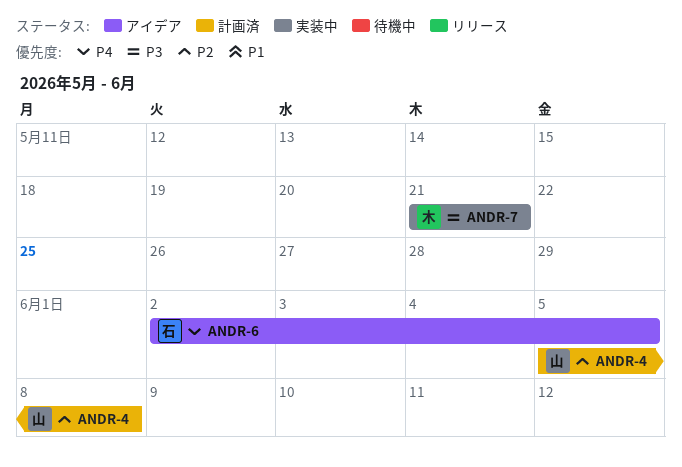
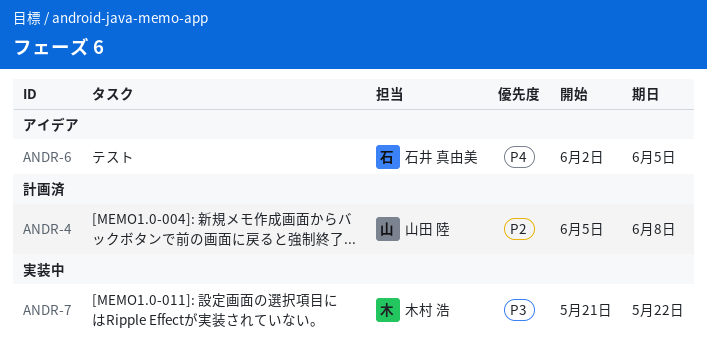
ANDR-7, due: May 21 -> May 22

